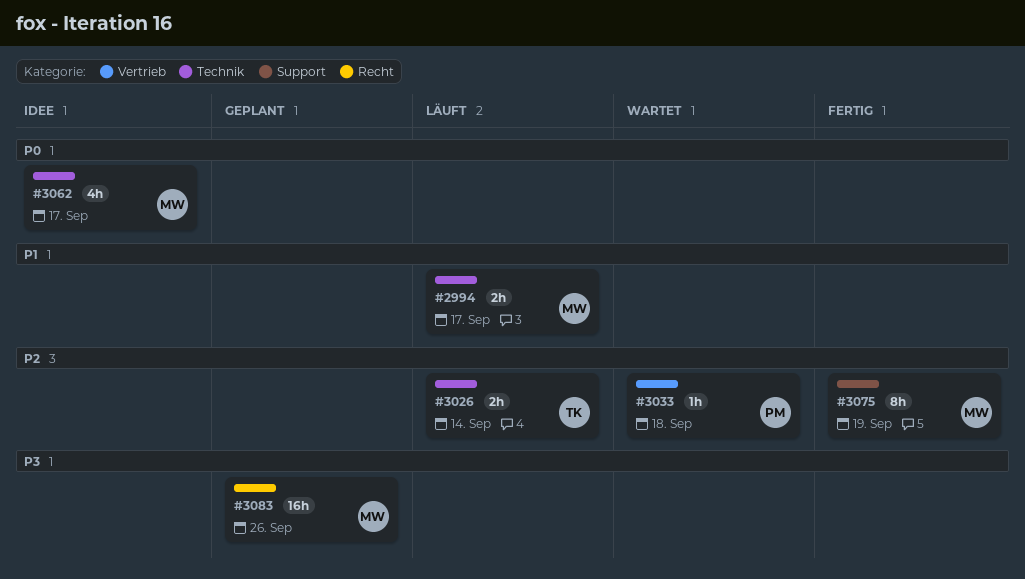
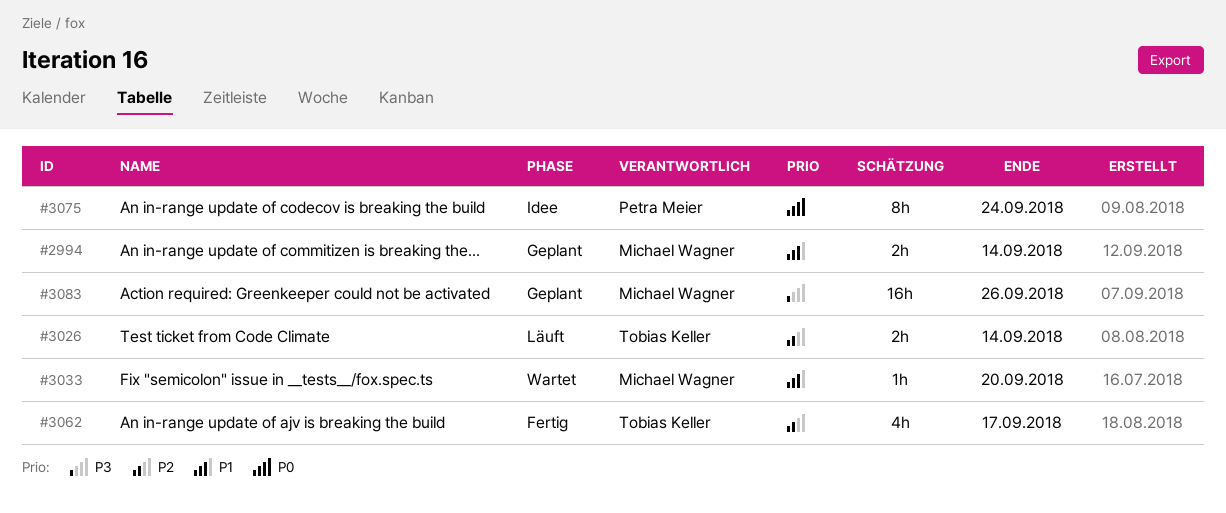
#2994, status: Läuft -> Geplant
#2994, due: Sep 17 -> Sep 14
#3033, owner: Petra Meier -> Michael Wagner
#3033, priority: P2 -> P1
#3033, due: Sep 18 -> Sep 20
#3062, status: Idee -> Fertig
#3062, owner: Michael Wagner -> Tobias Keller
#3062, priority: P0 -> P2
#3075, status: Fertig -> Idee
#3075, owner: Michael Wagner -> Petra Meier
#3075, priority: P2 -> P0
#3075, due: Sep 19 -> Sep 24

